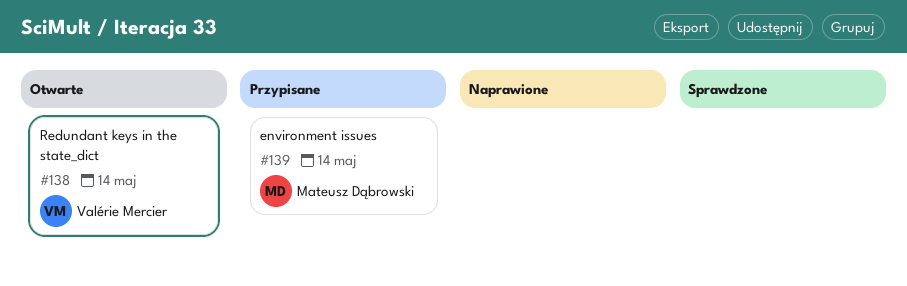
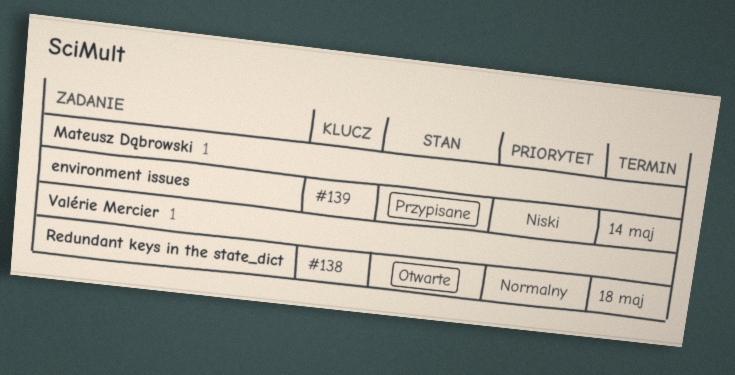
#138, due: May 14 -> May 18

